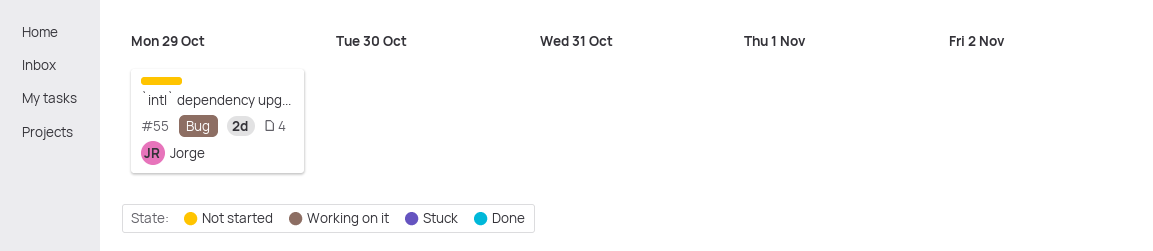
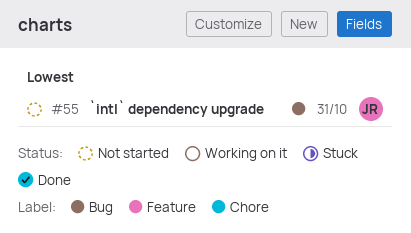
#55, due: Oct 29 -> Oct 31

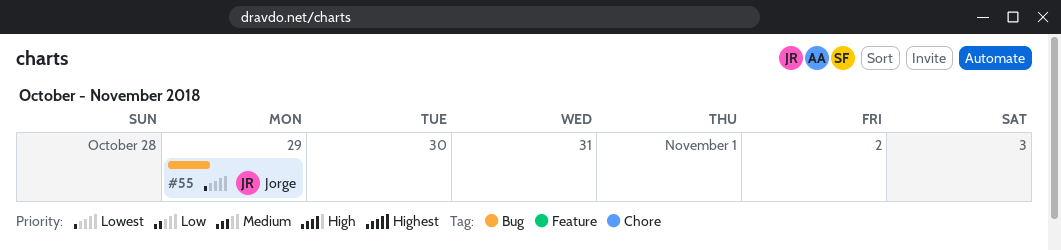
#55, due: Oct 31 -> Oct 29

